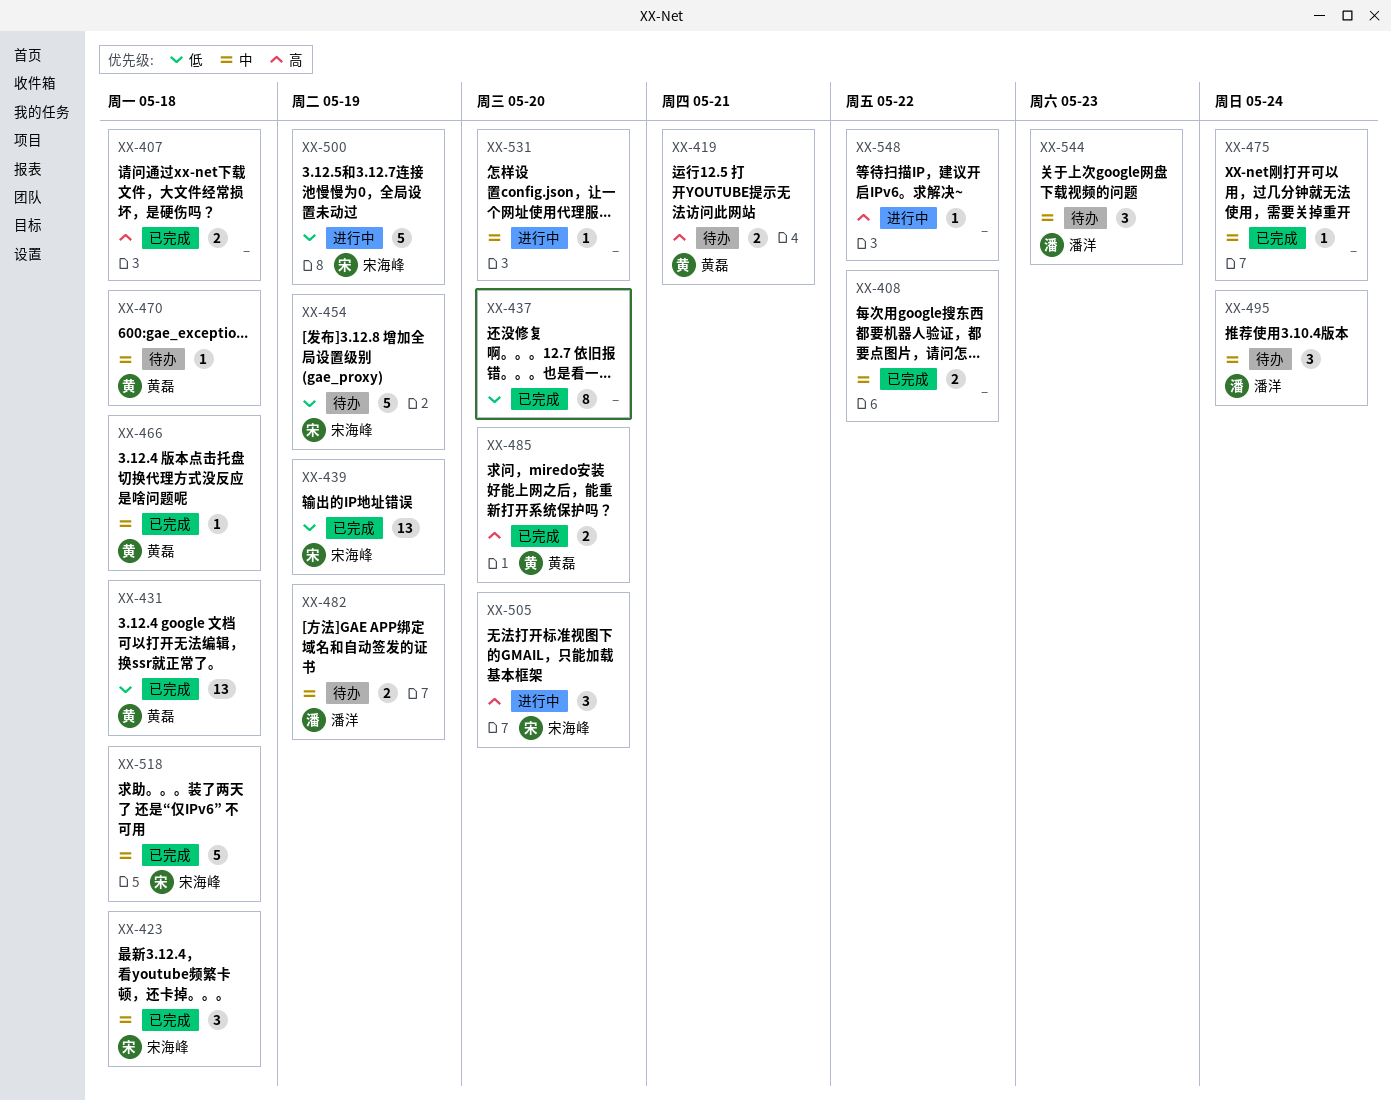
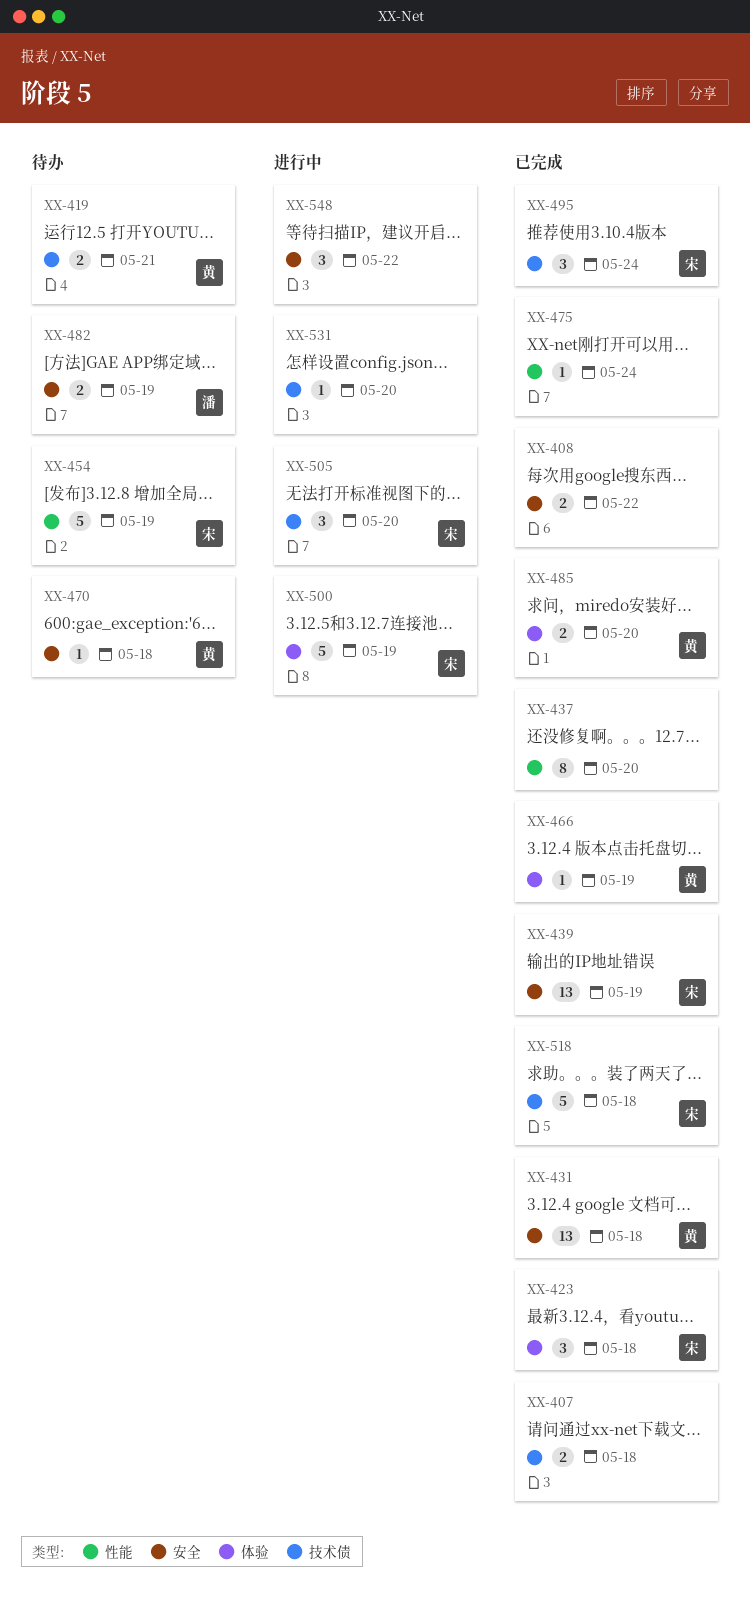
XX-466, due: May 18 -> May 19
XX-495, status: 待办 -> 已完成
XX-495, owner: 潘洋 -> 宋海峰
XX-544: present -> none
XX-548, estimate: 1 -> 3

